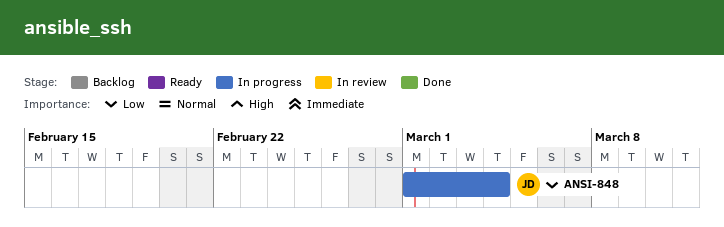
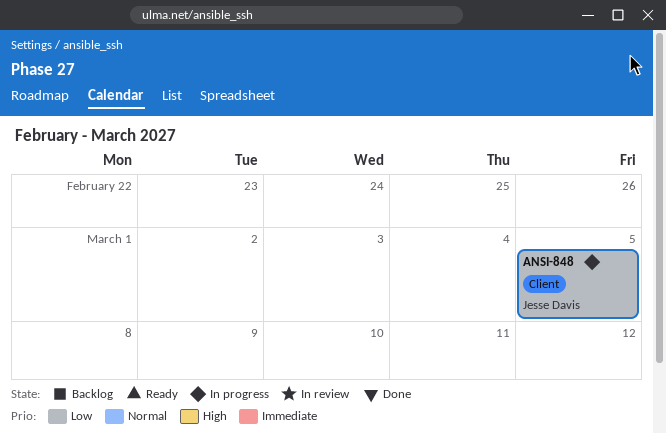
ANSI-848, due: Mar 4 -> Mar 5

